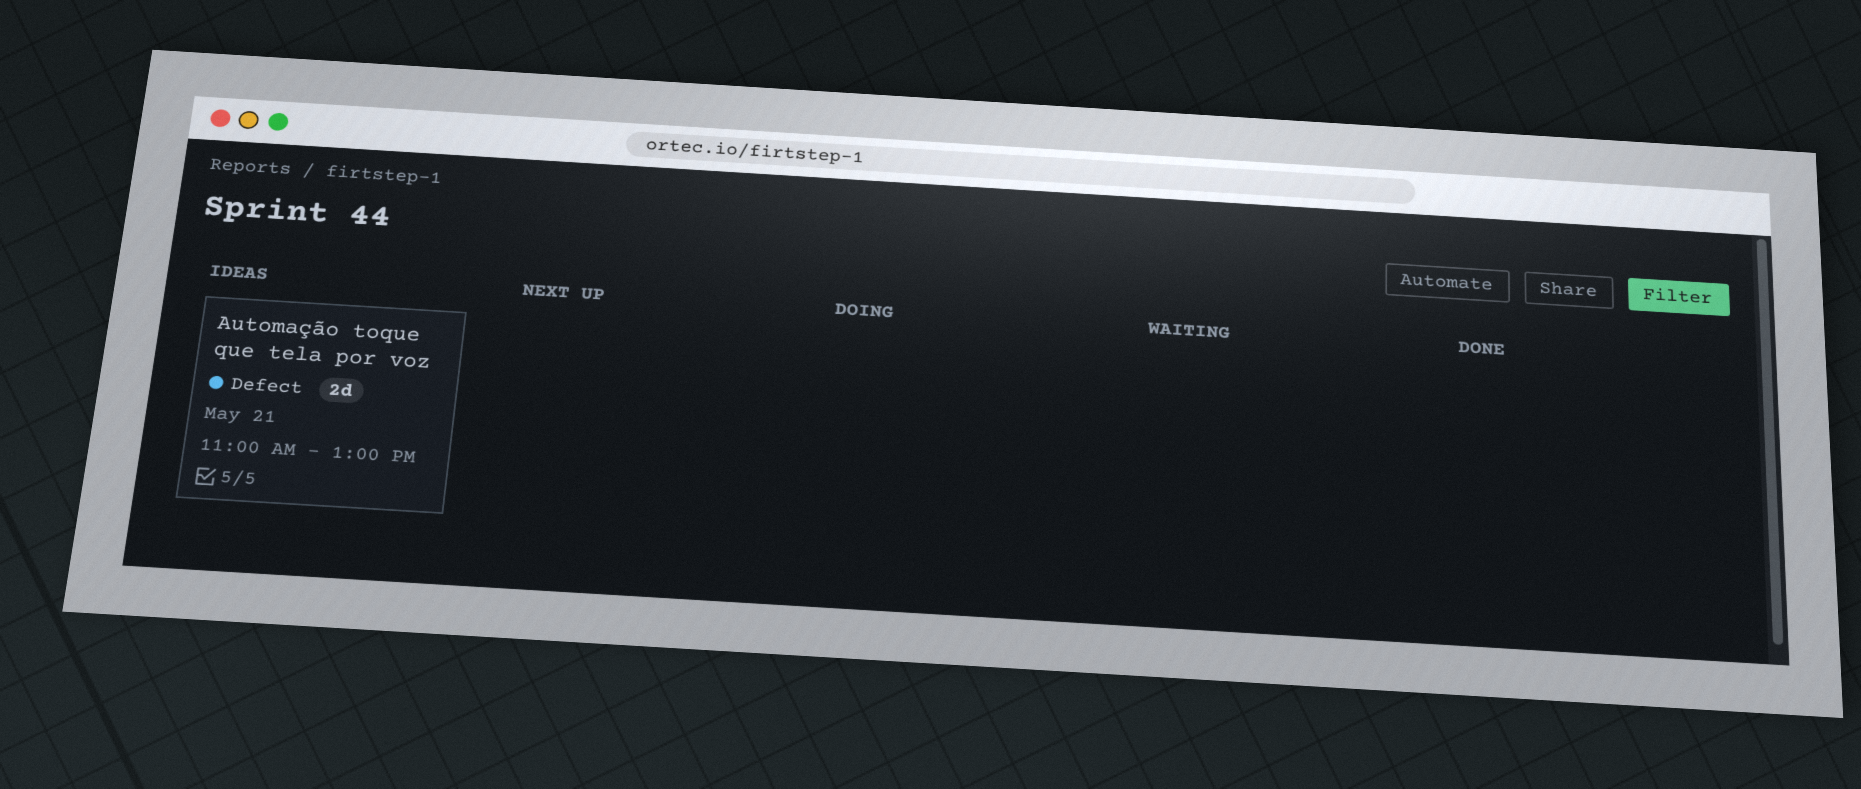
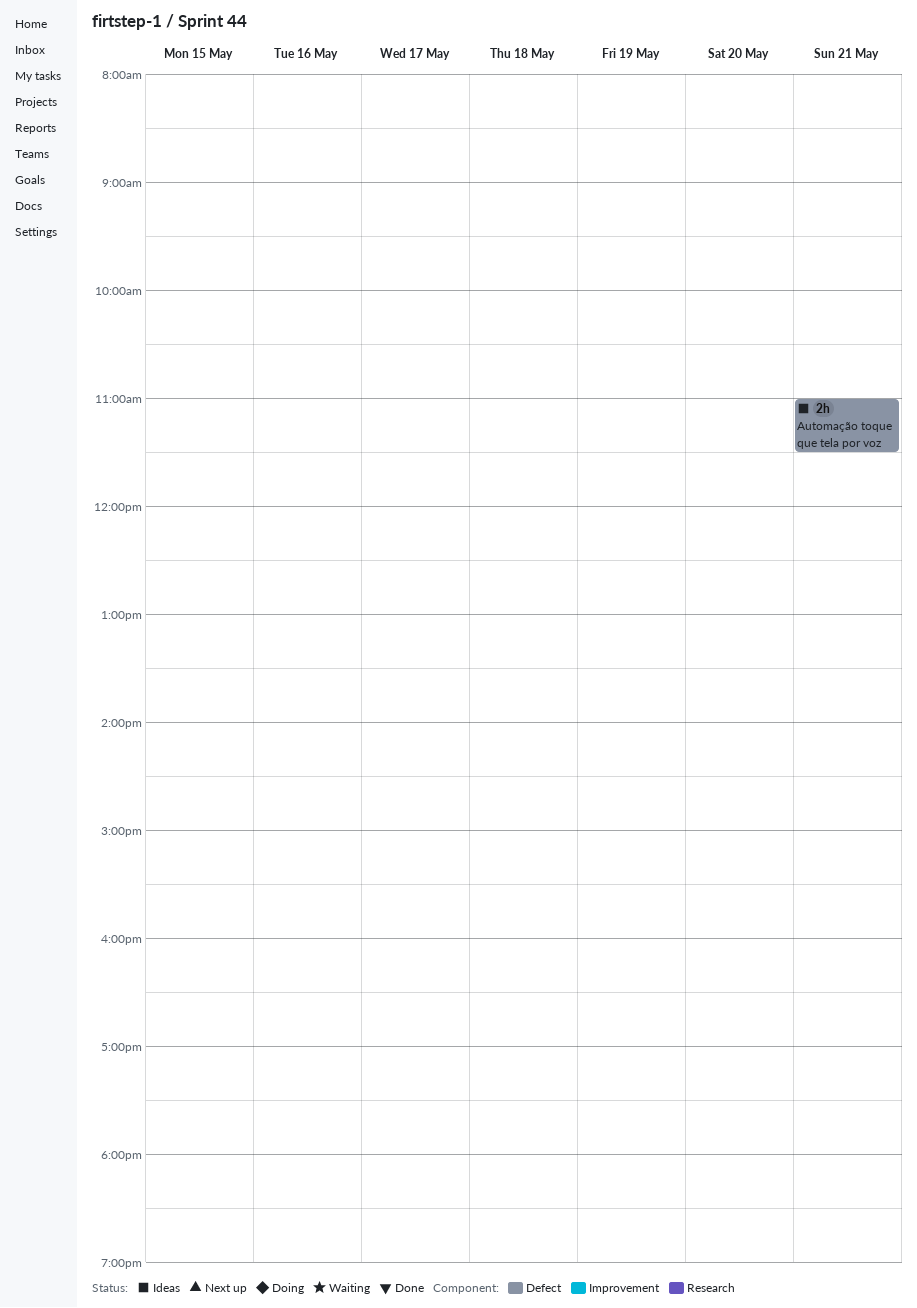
Automação toque que tela por voz, estimate: 2d -> 2h
Automação toque que tela por voz, ends: 13:00 -> 11:30

